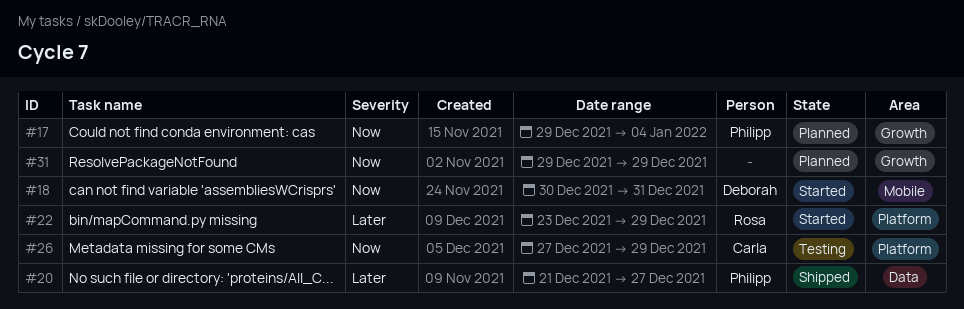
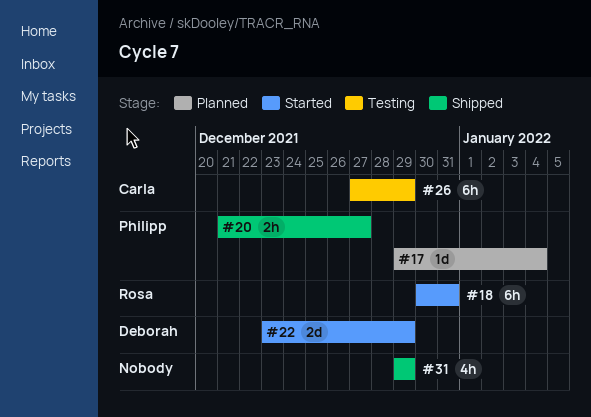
#18, owner: Deborah -> Rosa
#22, owner: Rosa -> Deborah
#31, status: Planned -> Shipped

